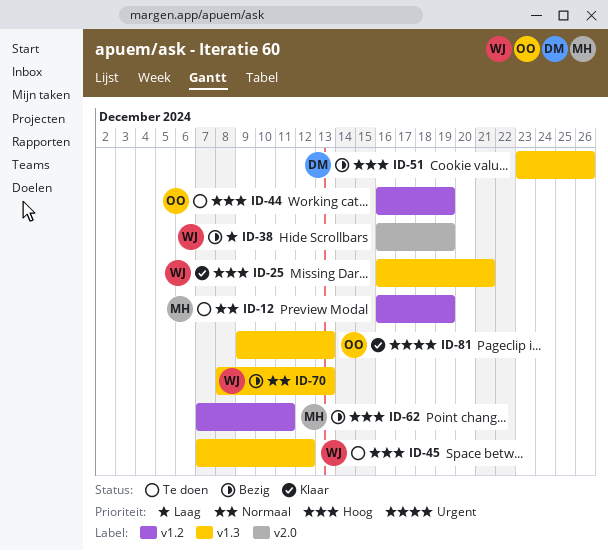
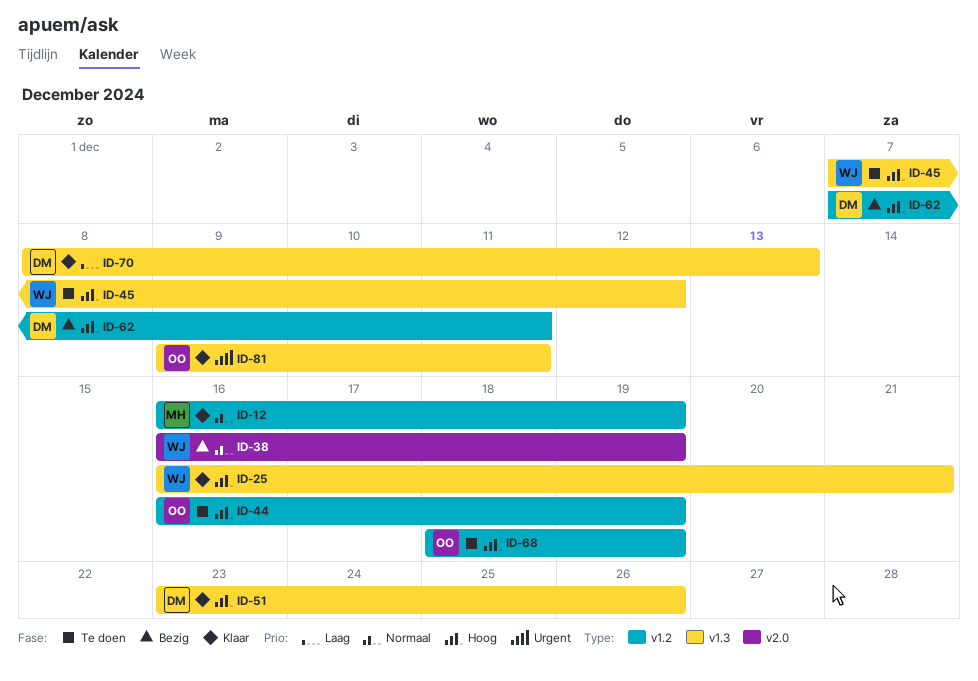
ID-12, status: Te doen -> Klaar
ID-38, priority: Laag -> Normaal
ID-51, status: Bezig -> Klaar
ID-62, owner: MH -> DM
ID-68: none -> present
ID-70, status: Bezig -> Klaar
ID-70, owner: WJ -> DM
ID-70, priority: Normaal -> Laag
ID-81, due: Dec 13 -> Dec 11

